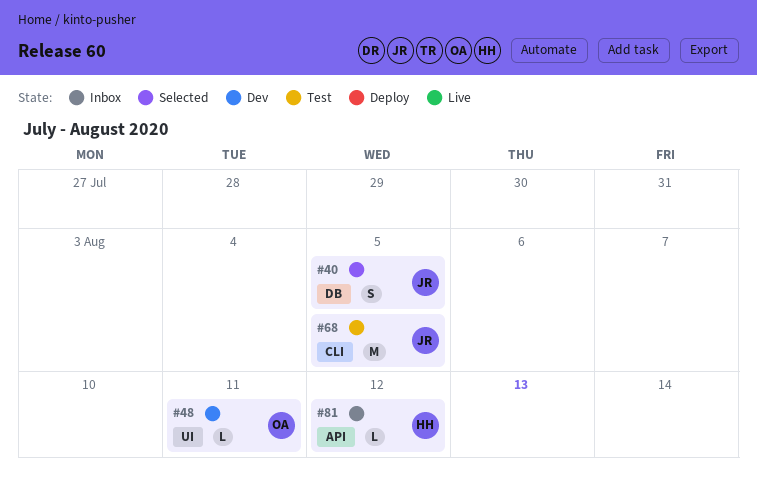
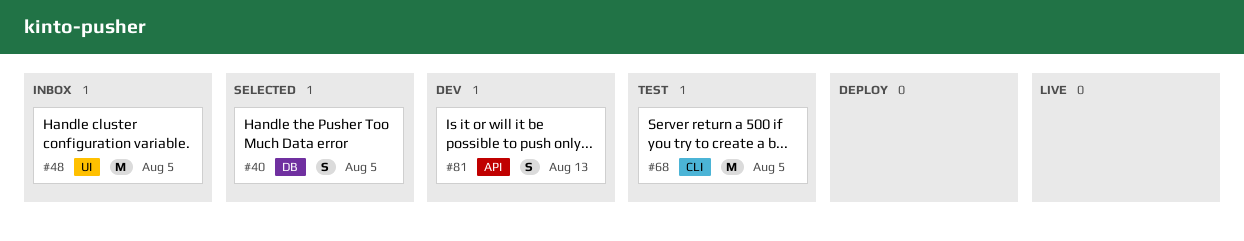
#48, status: Dev -> Inbox
#48, estimate: L -> M
#48, due: Aug 11 -> Aug 5
#81, status: Inbox -> Dev
#81, estimate: L -> S
#81, due: Aug 12 -> Aug 13

